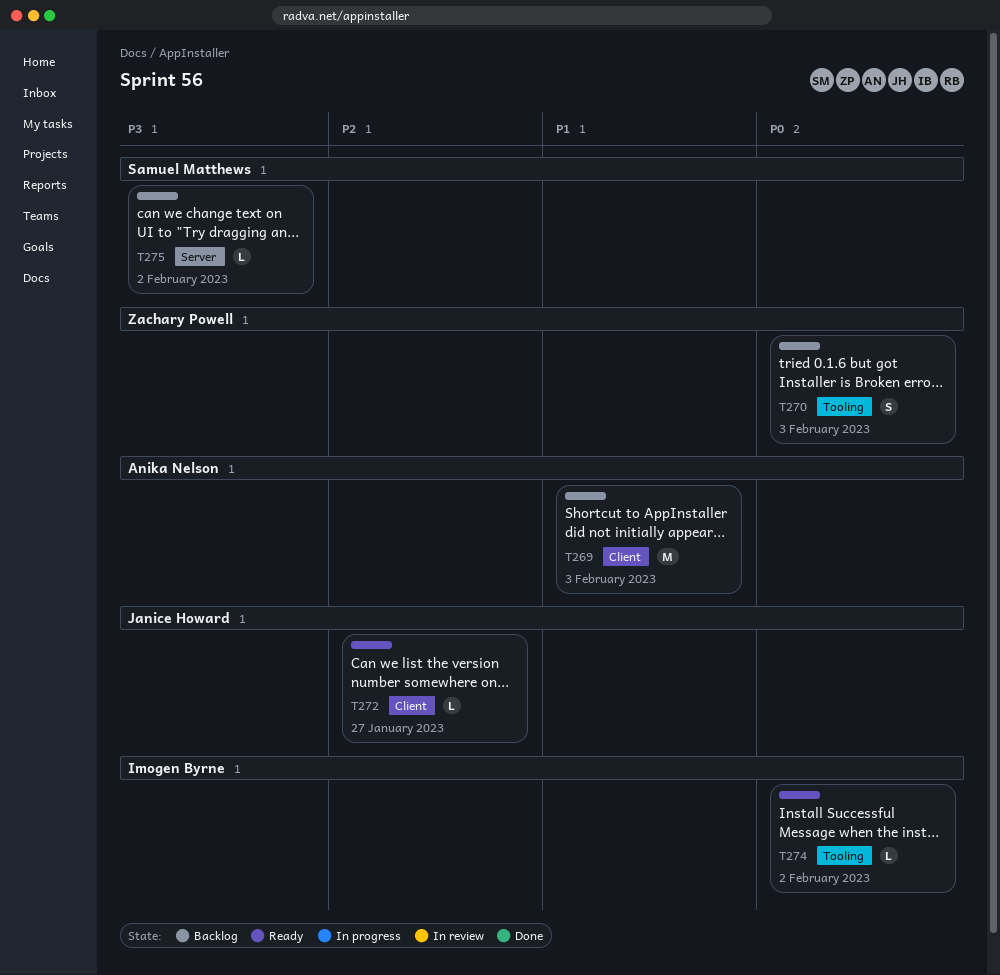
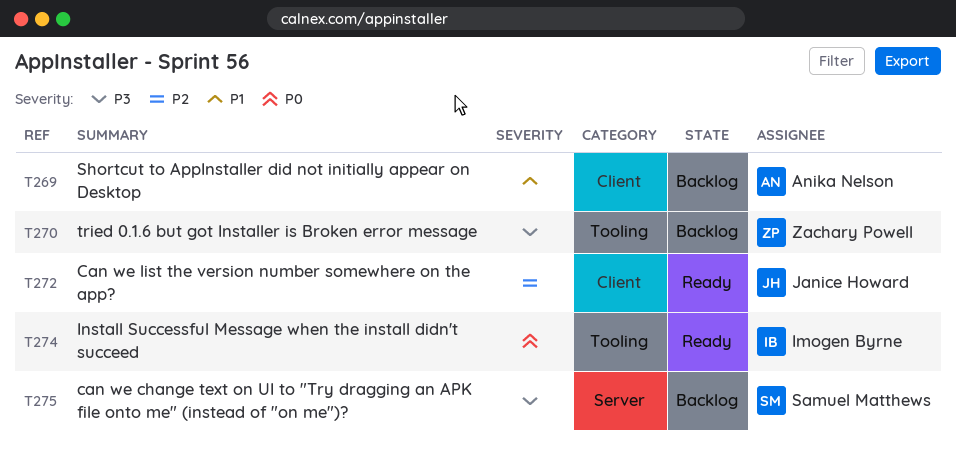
T270, priority: P0 -> P3

